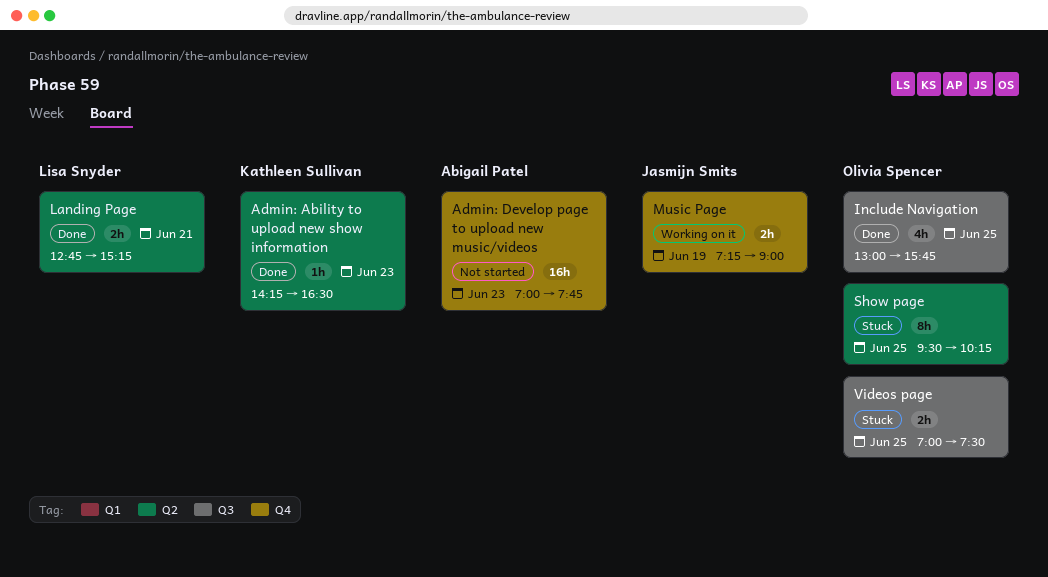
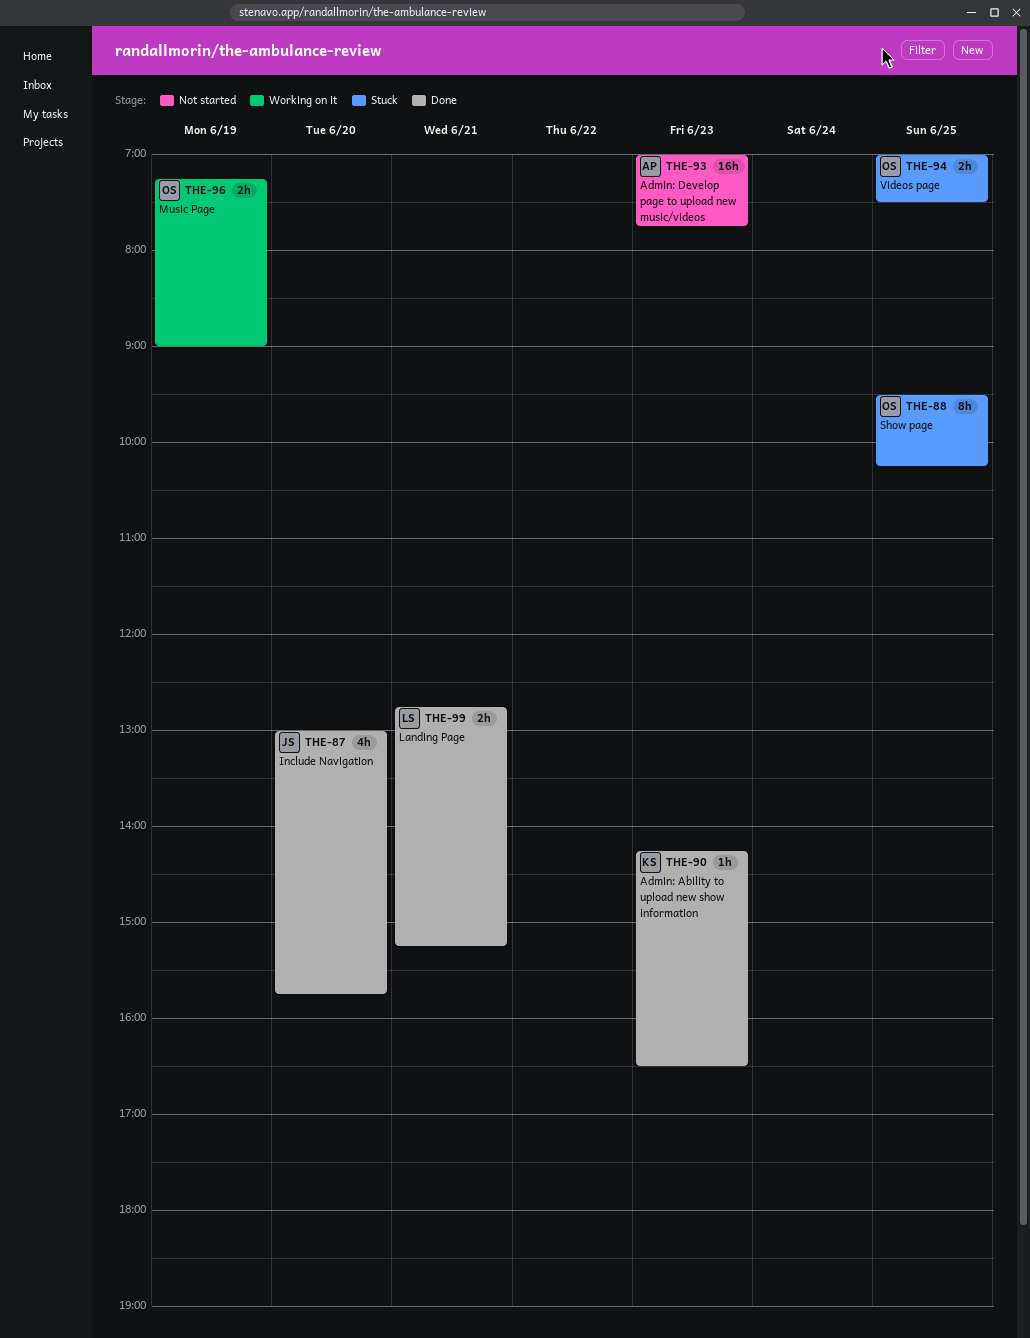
Include Navigation, owner: Olivia Spencer -> Jasmijn Smits
Include Navigation, day: Jun 25 -> Jun 20
Music Page, owner: Jasmijn Smits -> Olivia Spencer

